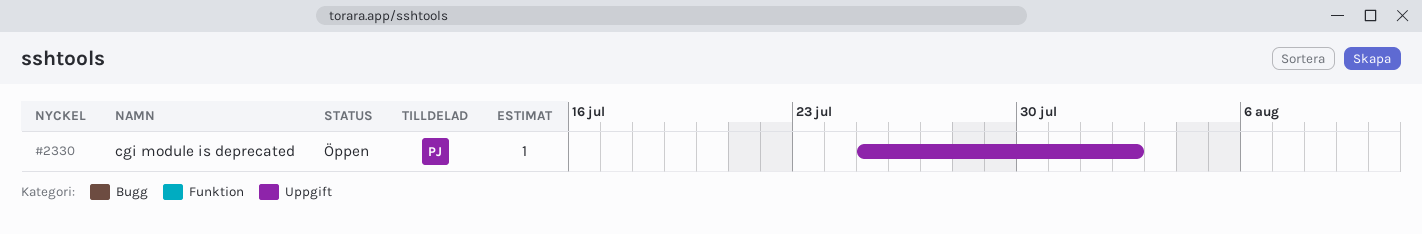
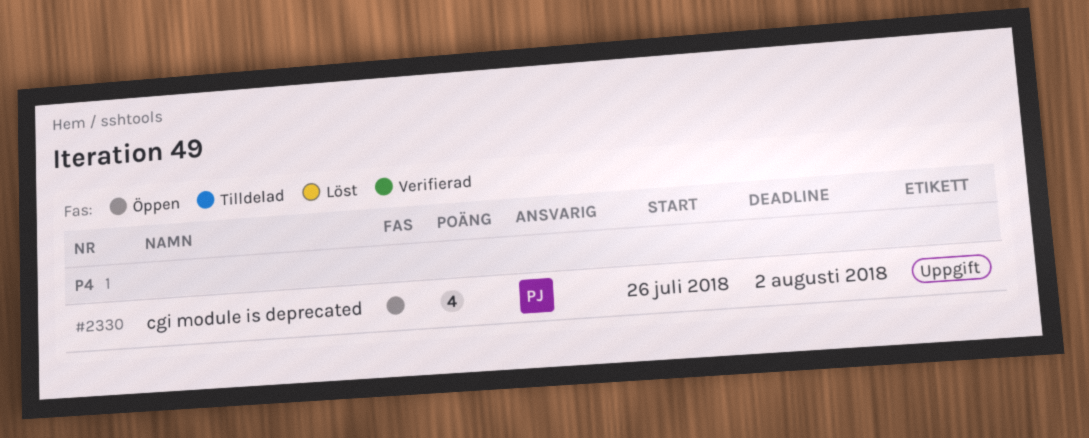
#2330, estimate: 1 -> 4
#2330, start: Jul 25 -> Jul 26

